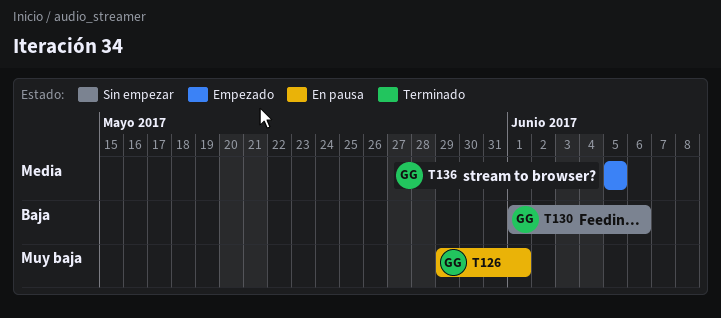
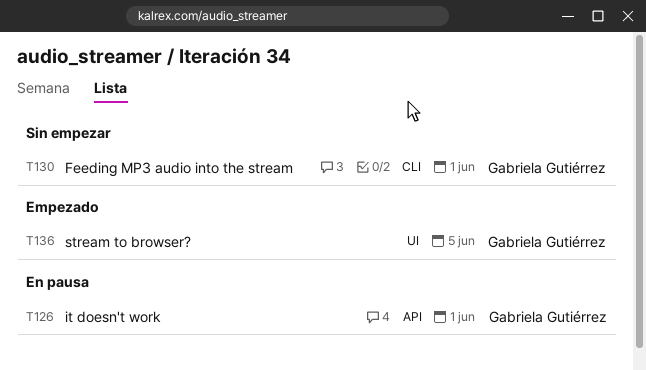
T130, due: Jun 6 -> Jun 1

